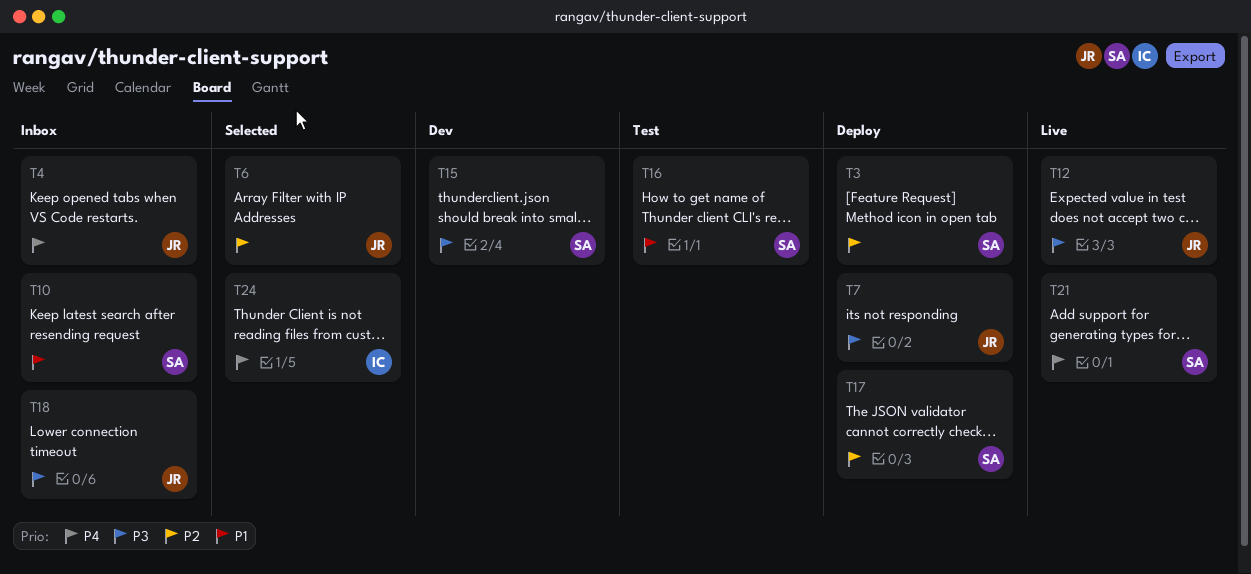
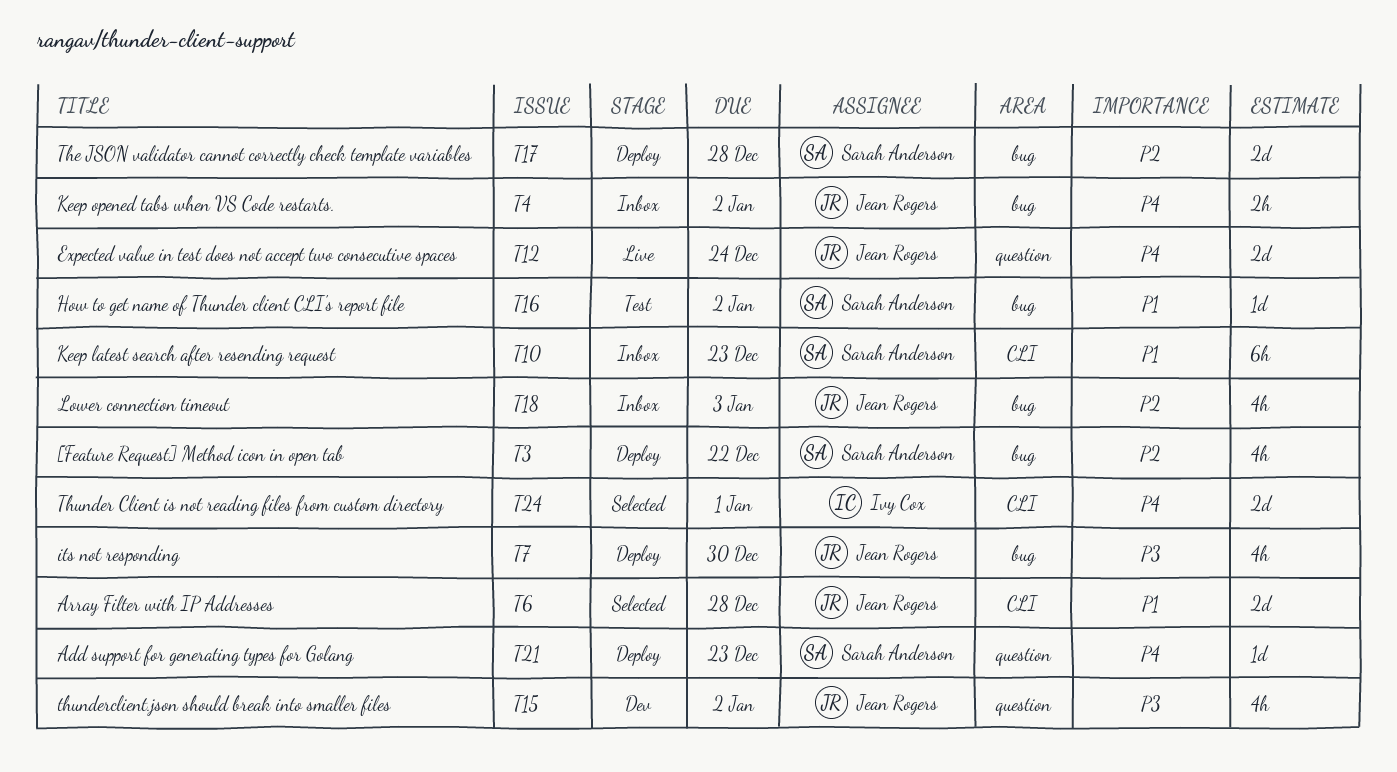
T6, priority: P2 -> P1
T12, priority: P3 -> P4
T15, owner: Sarah Anderson -> Jean Rogers
T18, priority: P3 -> P2
T21, status: Live -> Deploy

